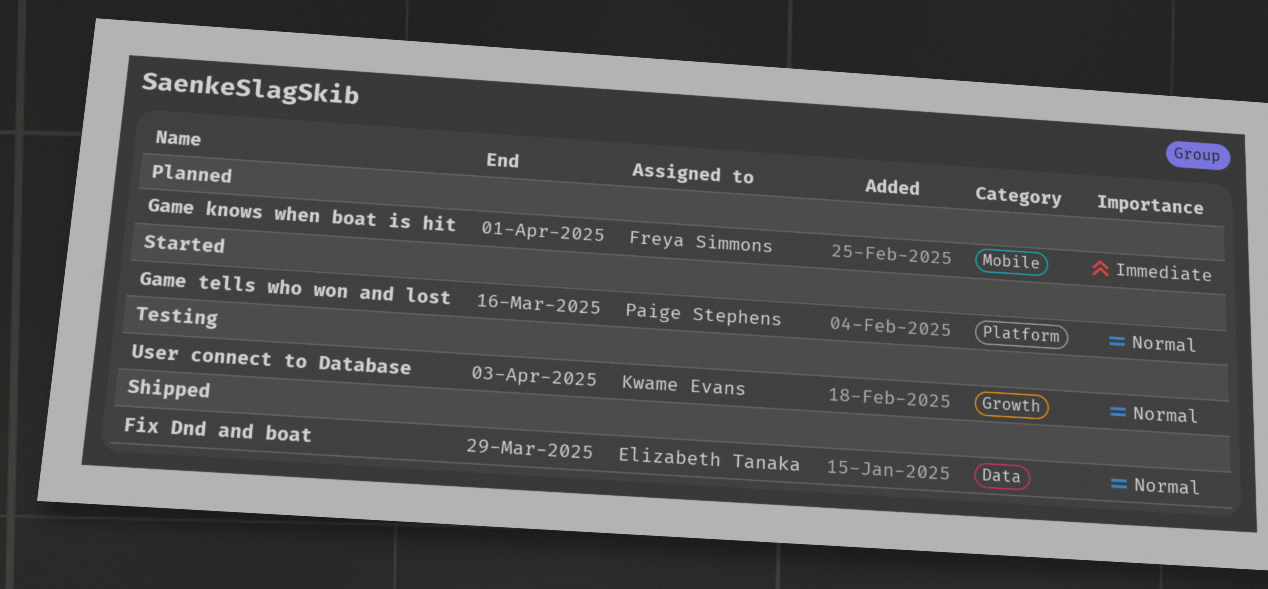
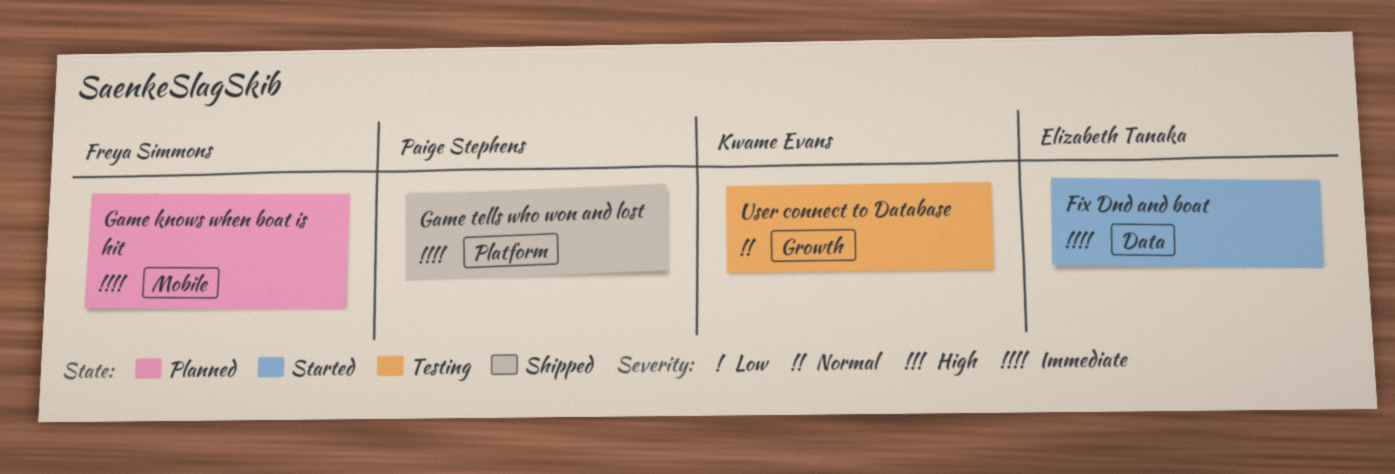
Fix Dnd and boat, status: Shipped -> Started
Fix Dnd and boat, priority: Normal -> Immediate
Game tells who won and lost, status: Started -> Shipped
Game tells who won and lost, priority: Normal -> Immediate

